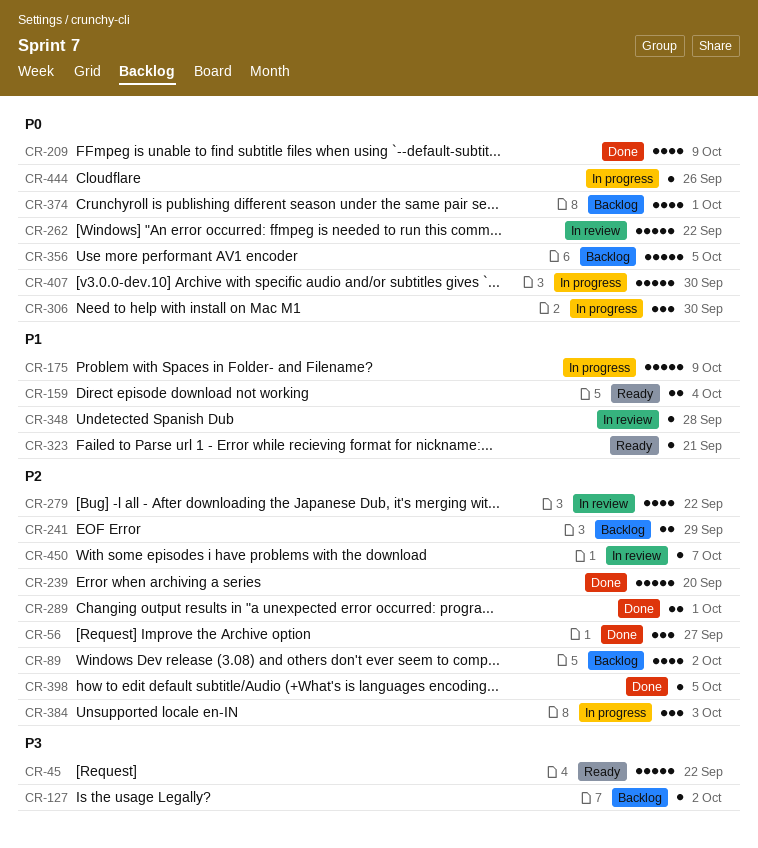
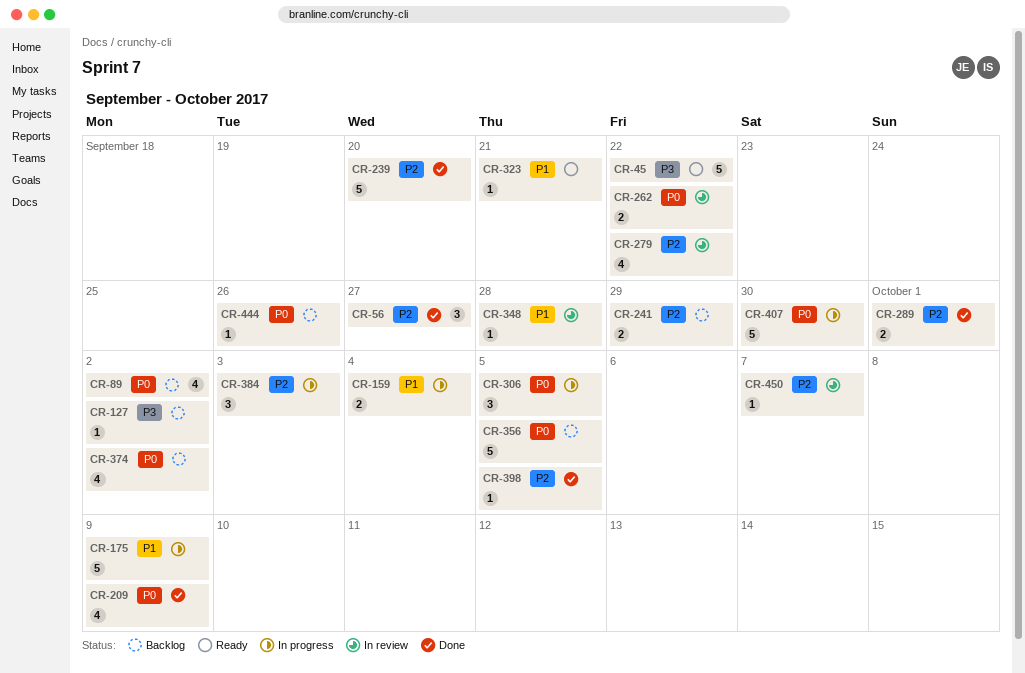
CR-89, priority: P2 -> P0
CR-159, status: Ready -> In progress
CR-262, estimate: 5 -> 2
CR-306, due: Sep 30 -> Oct 5
CR-374, due: Oct 1 -> Oct 2
CR-444, status: In progress -> Backlog

